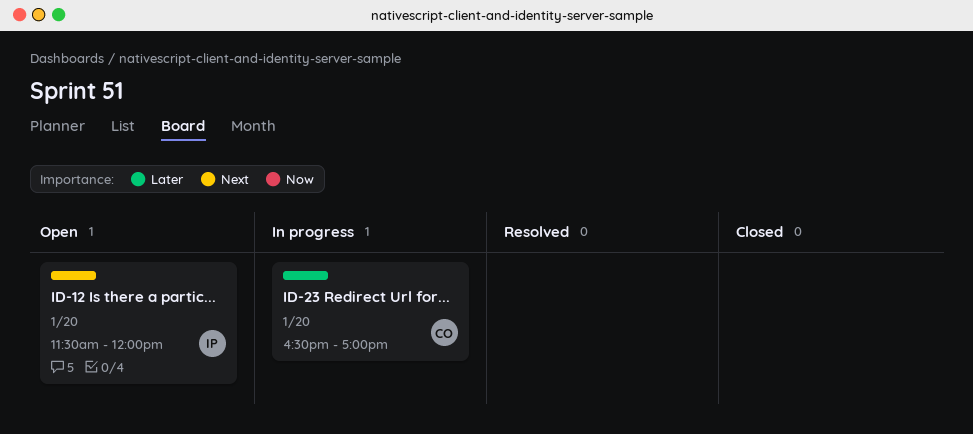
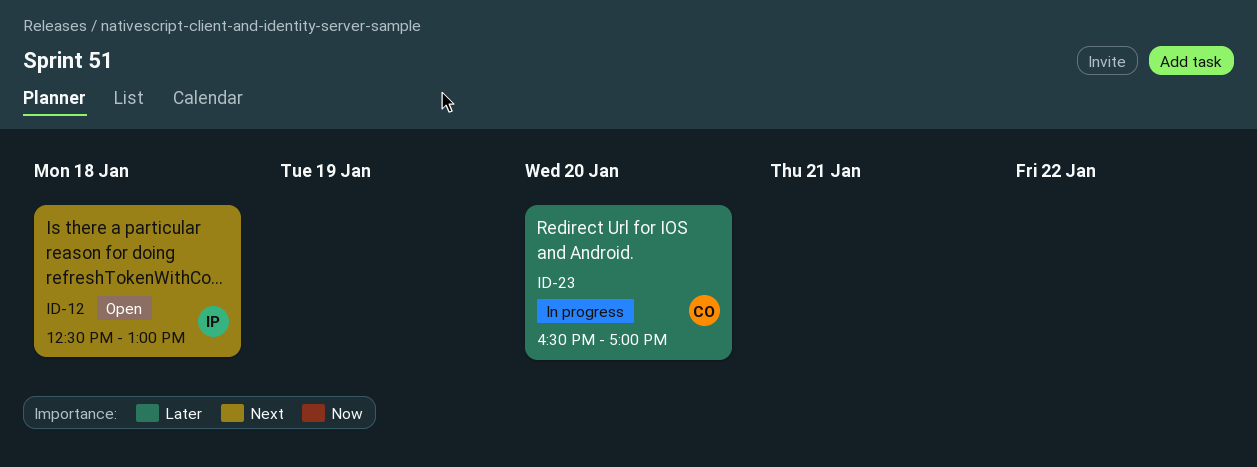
ID-12, day: Jan 20 -> Jan 18
ID-12, begins: 11:30 -> 12:30
ID-12, ends: 12:00 -> 13:00

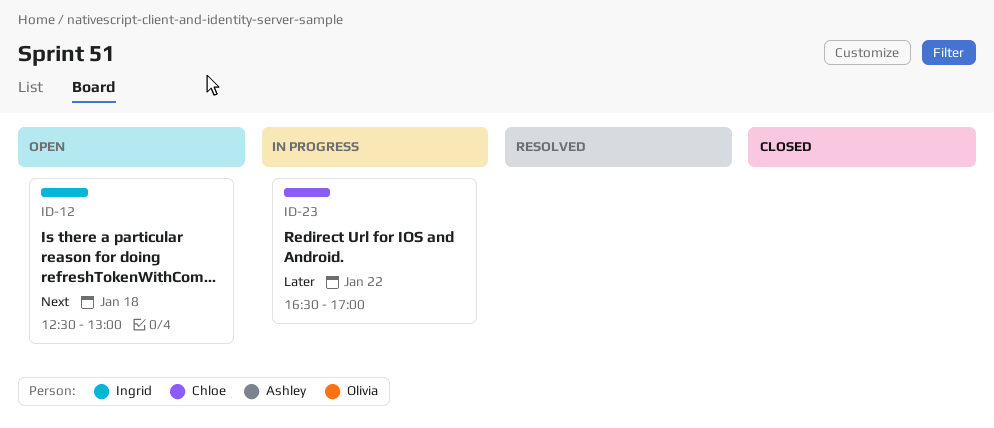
ID-23, day: Jan 20 -> Jan 22

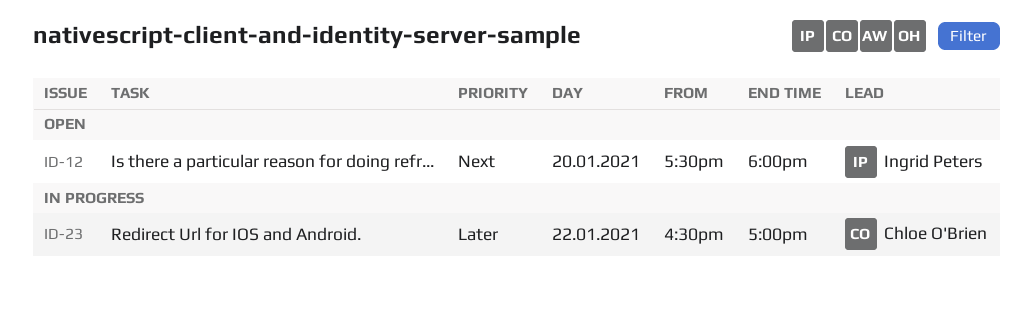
ID-12, day: Jan 18 -> Jan 20
ID-12, begins: 12:30 -> 17:30
ID-12, ends: 13:00 -> 18:00

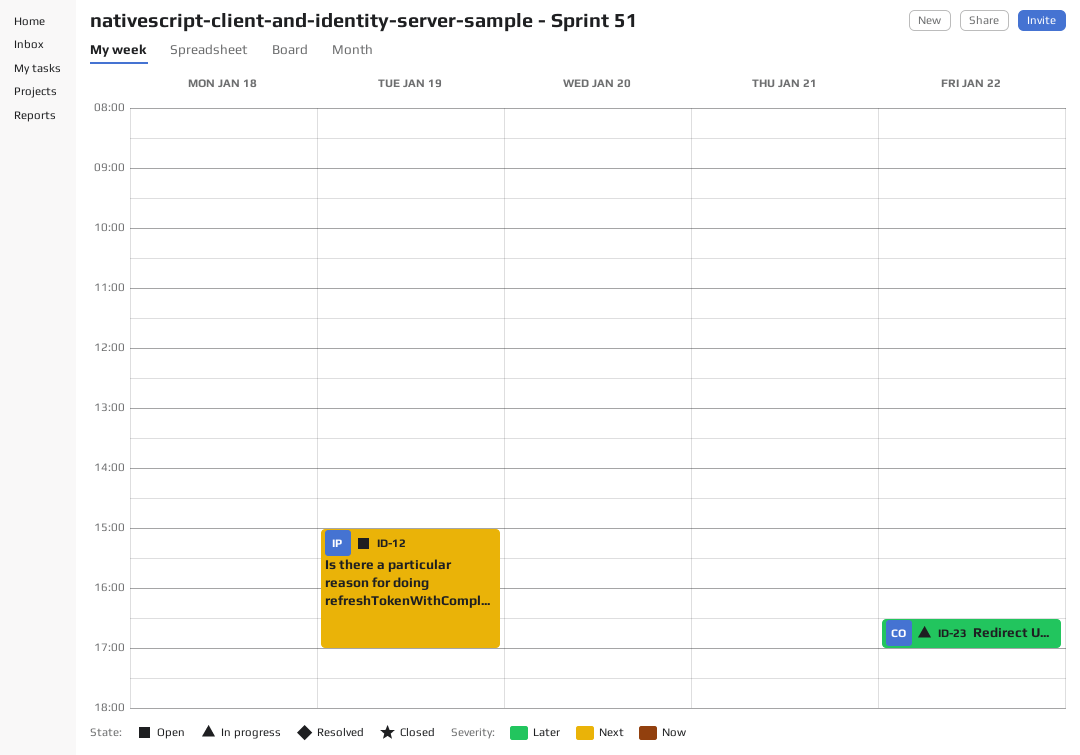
ID-12, day: Jan 20 -> Jan 19
ID-12, begins: 17:30 -> 15:00
ID-12, ends: 18:00 -> 17:00

